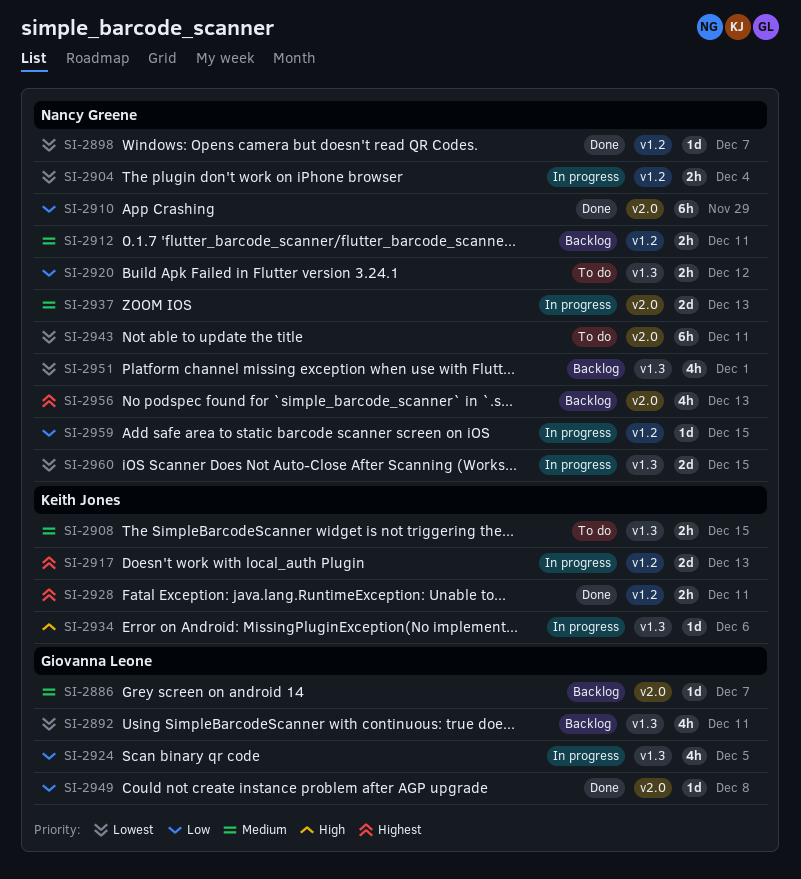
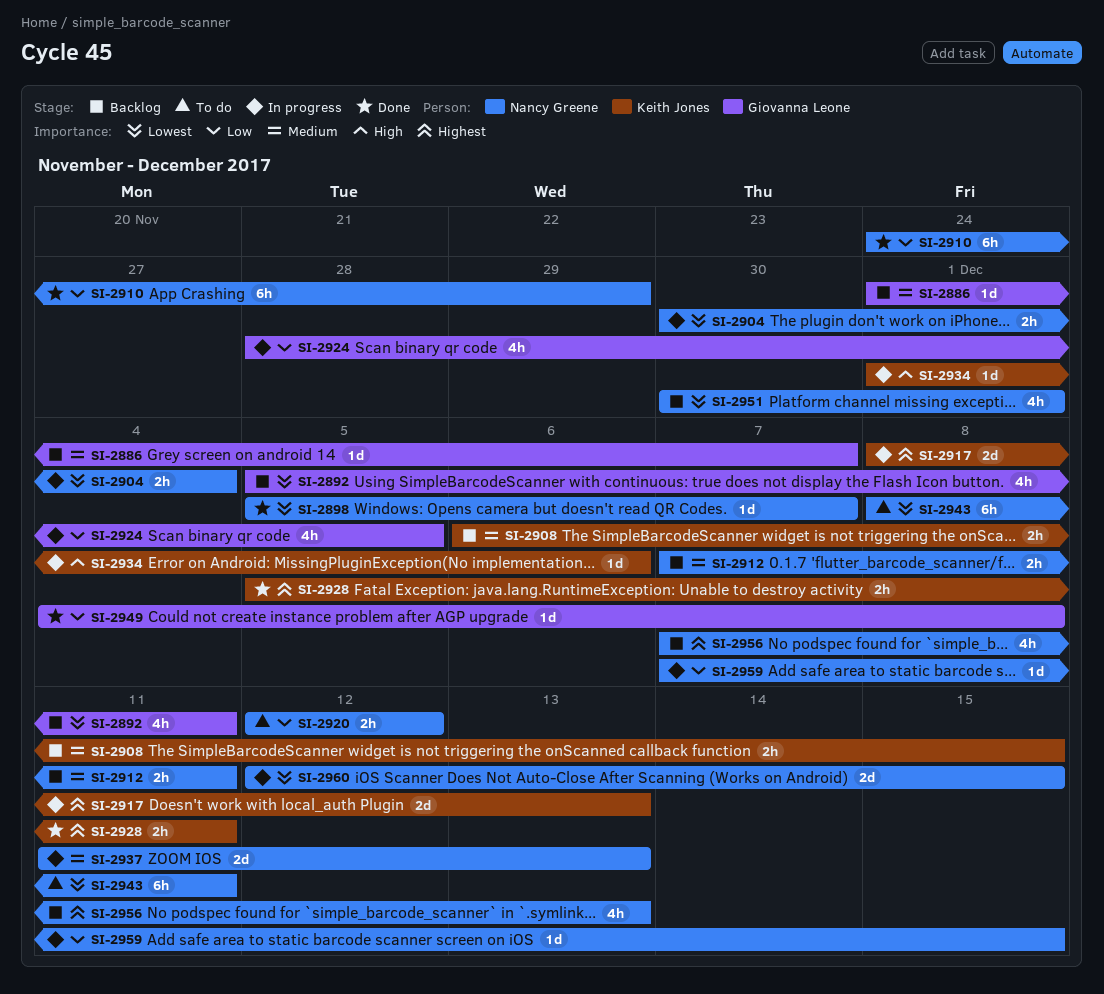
SI-2908, status: To do -> Backlog

